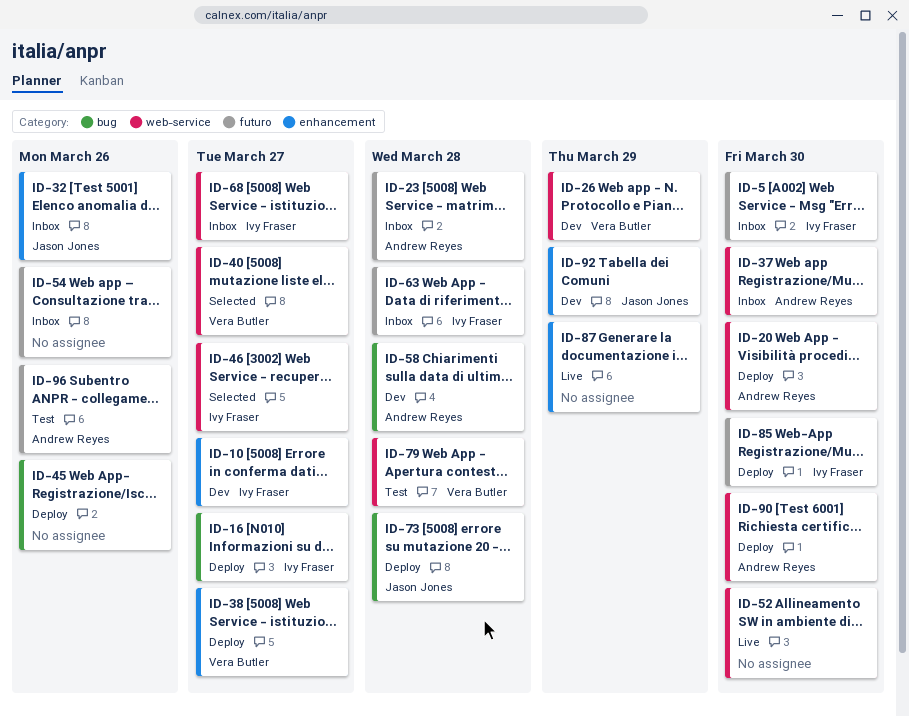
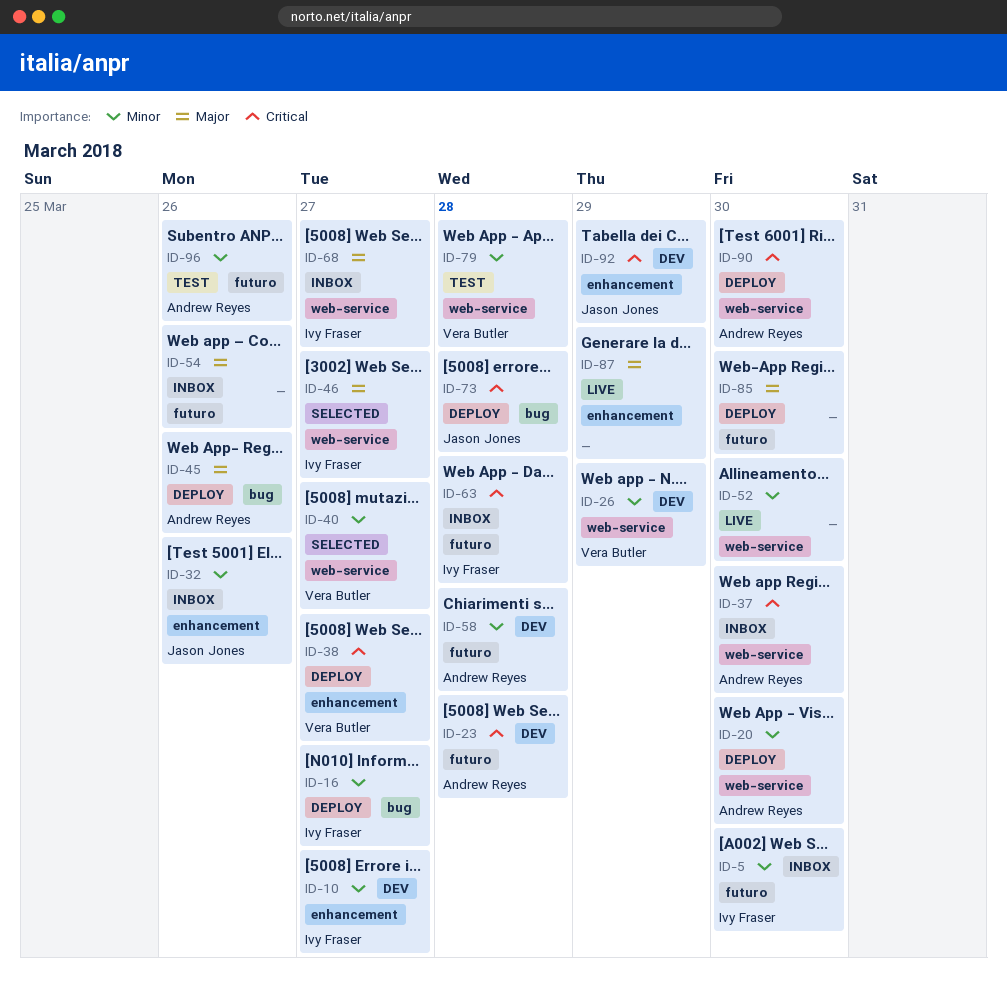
ID-23, status: Inbox -> Dev
ID-45, owner: none -> Andrew Reyes
ID-58, label: bug -> futuro
ID-85, owner: Ivy Fraser -> none

